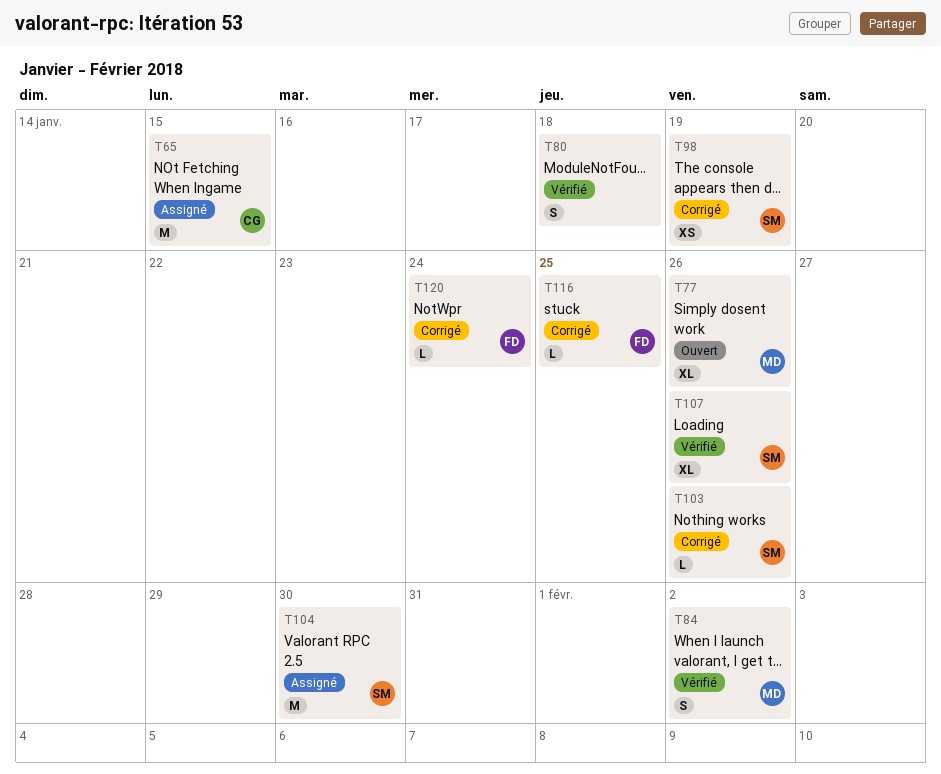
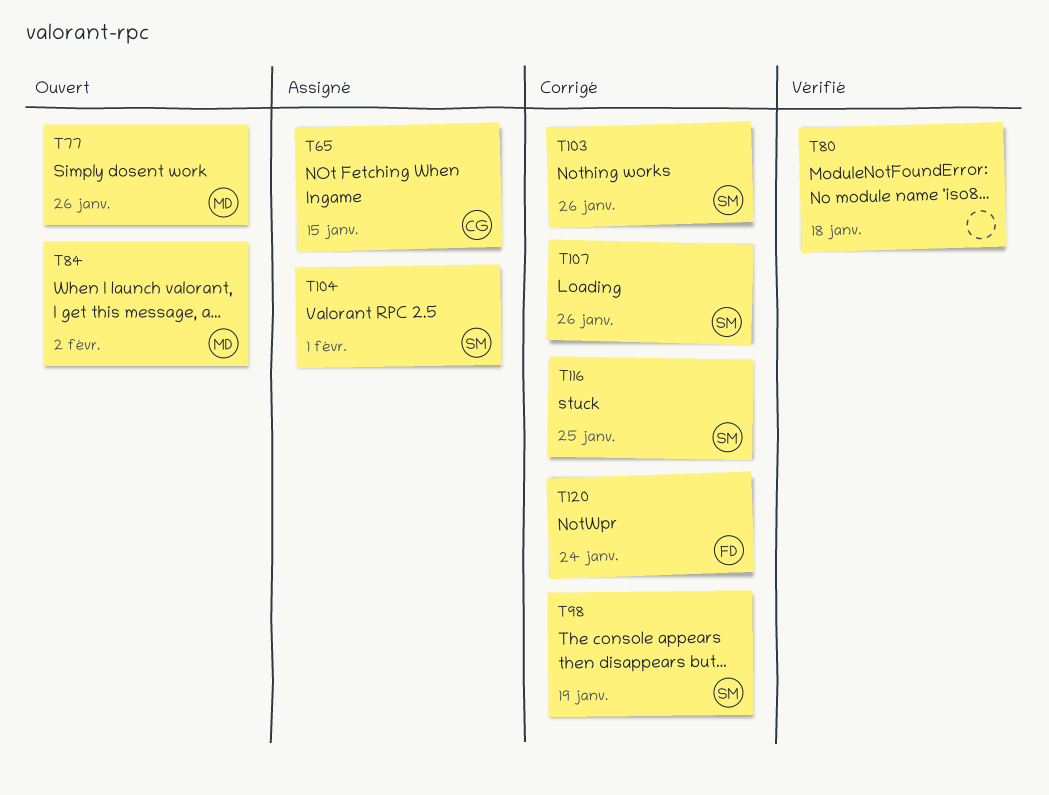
T84, status: Vérifié -> Ouvert
T104, due: Jan 30 -> Feb 1
T107, status: Vérifié -> Corrigé
T116, owner: FD -> SM

